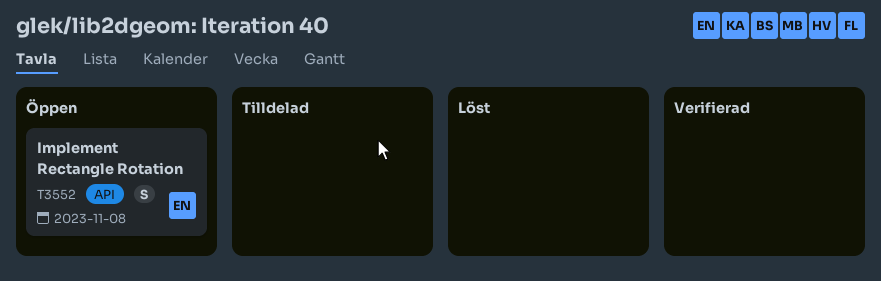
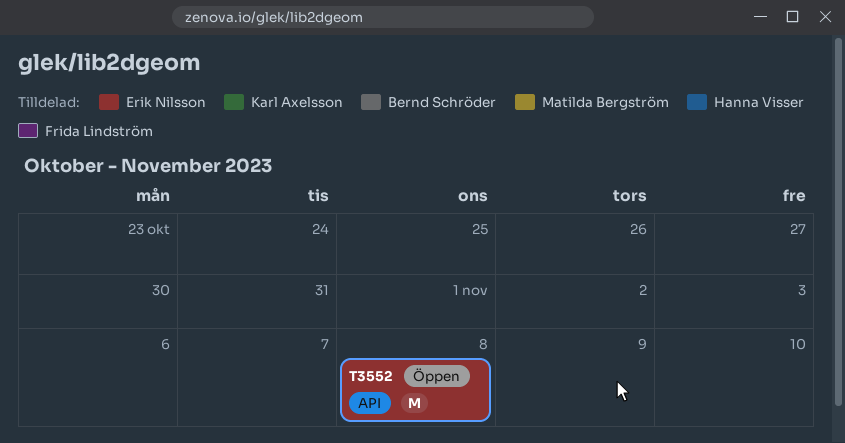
T3552, estimate: S -> M

